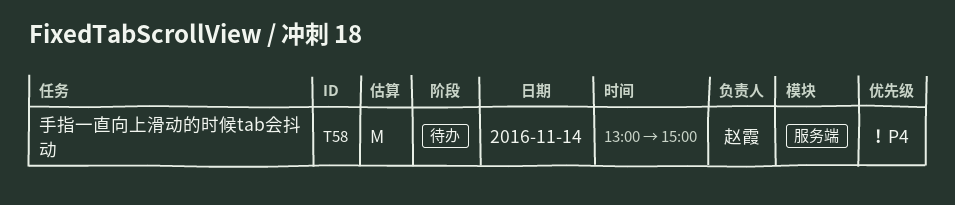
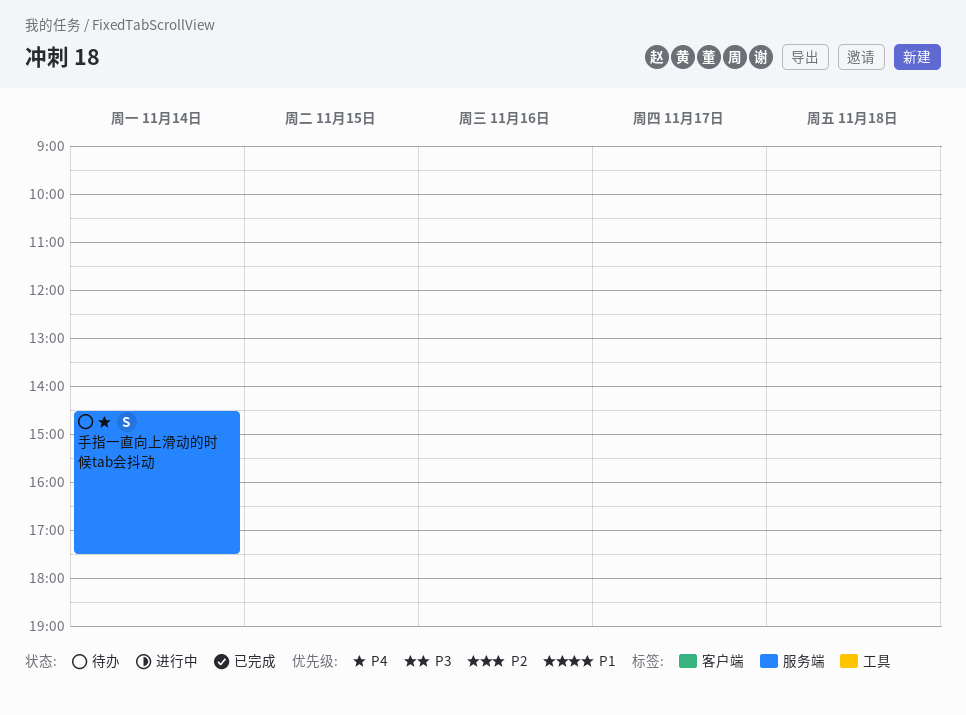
手指一直向上滑动的时候tab会抖动, estimate: M -> S
手指一直向上滑动的时候tab会抖动, begins: 13:00 -> 14:30
手指一直向上滑动的时候tab会抖动, ends: 15:00 -> 17:30

